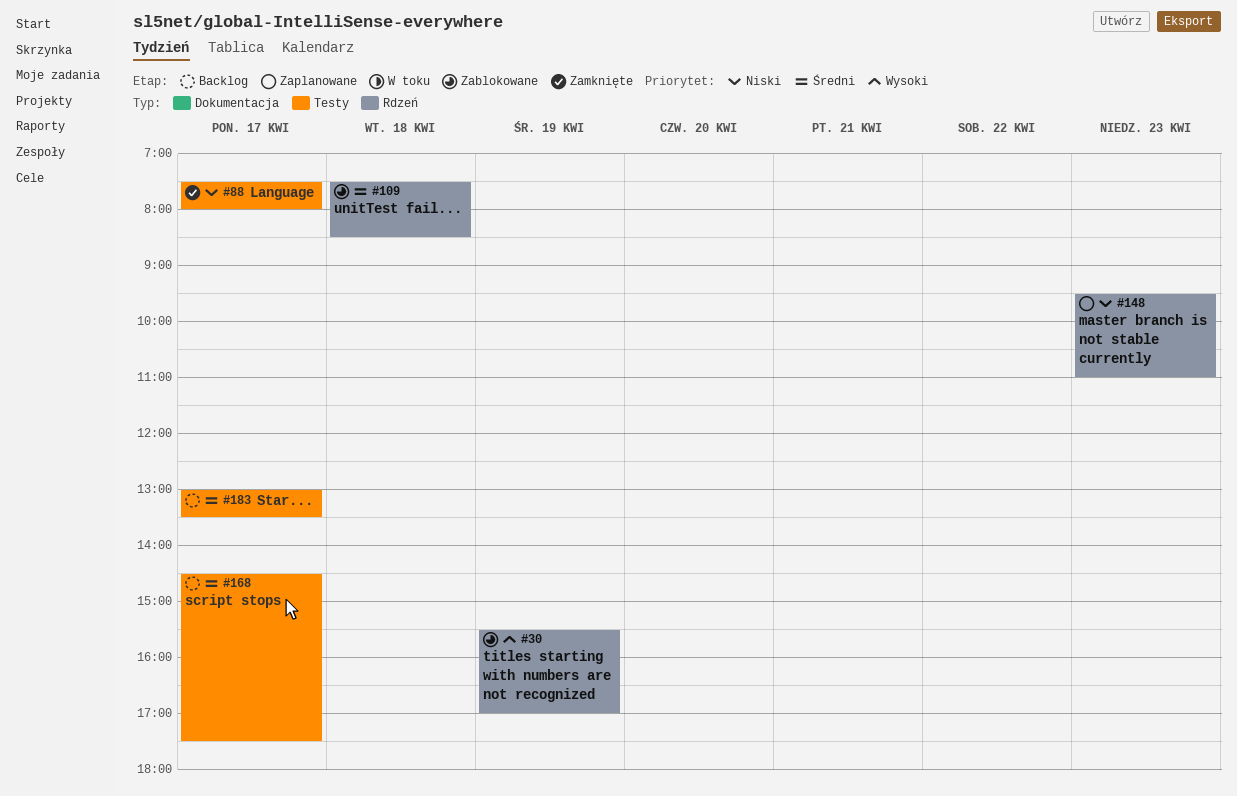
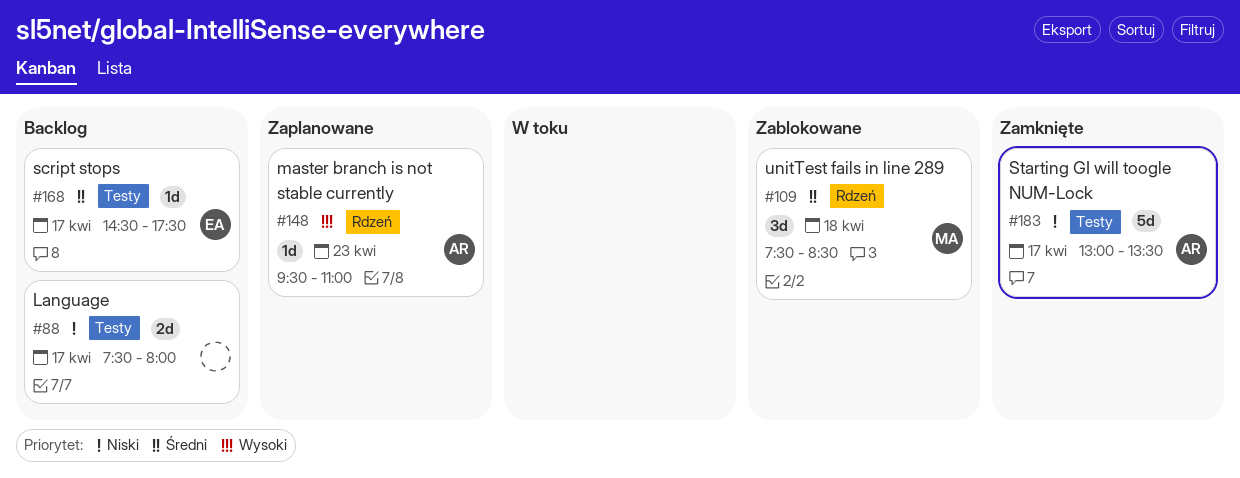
#30: present -> none
#88, status: Zamknięte -> Backlog
#148, priority: Niski -> Wysoki
#183, status: Backlog -> Zamknięte
#183, priority: Średni -> Niski

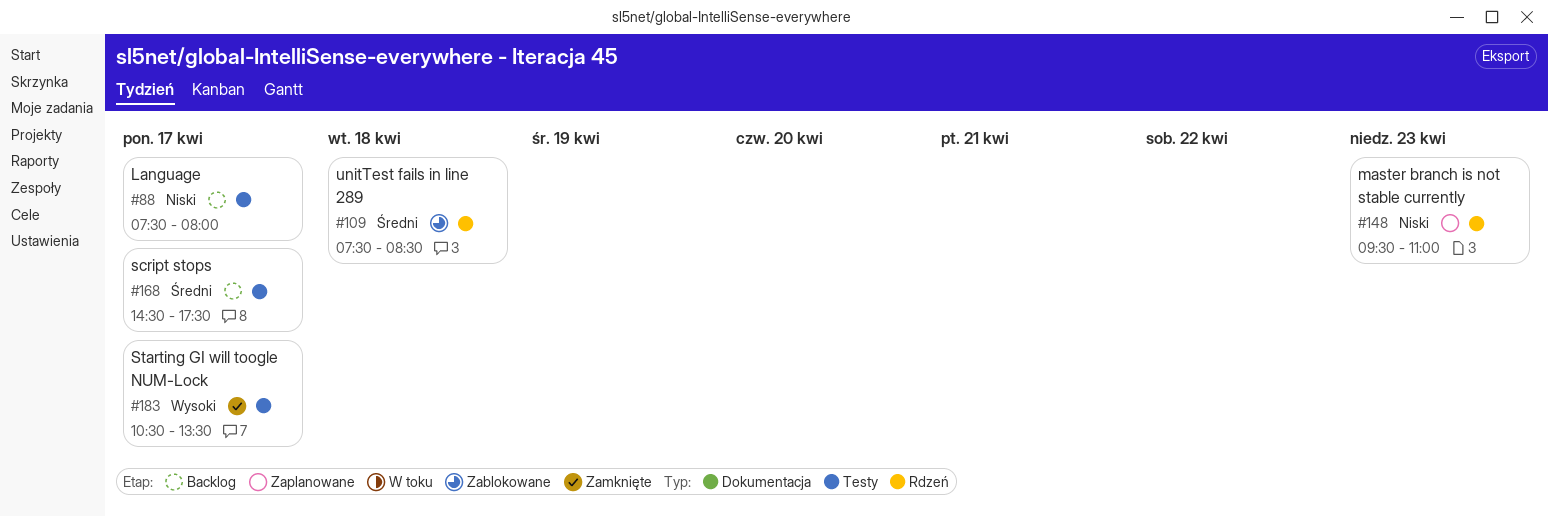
#148, priority: Wysoki -> Niski
#183, priority: Niski -> Wysoki
#183, begins: 13:00 -> 10:30

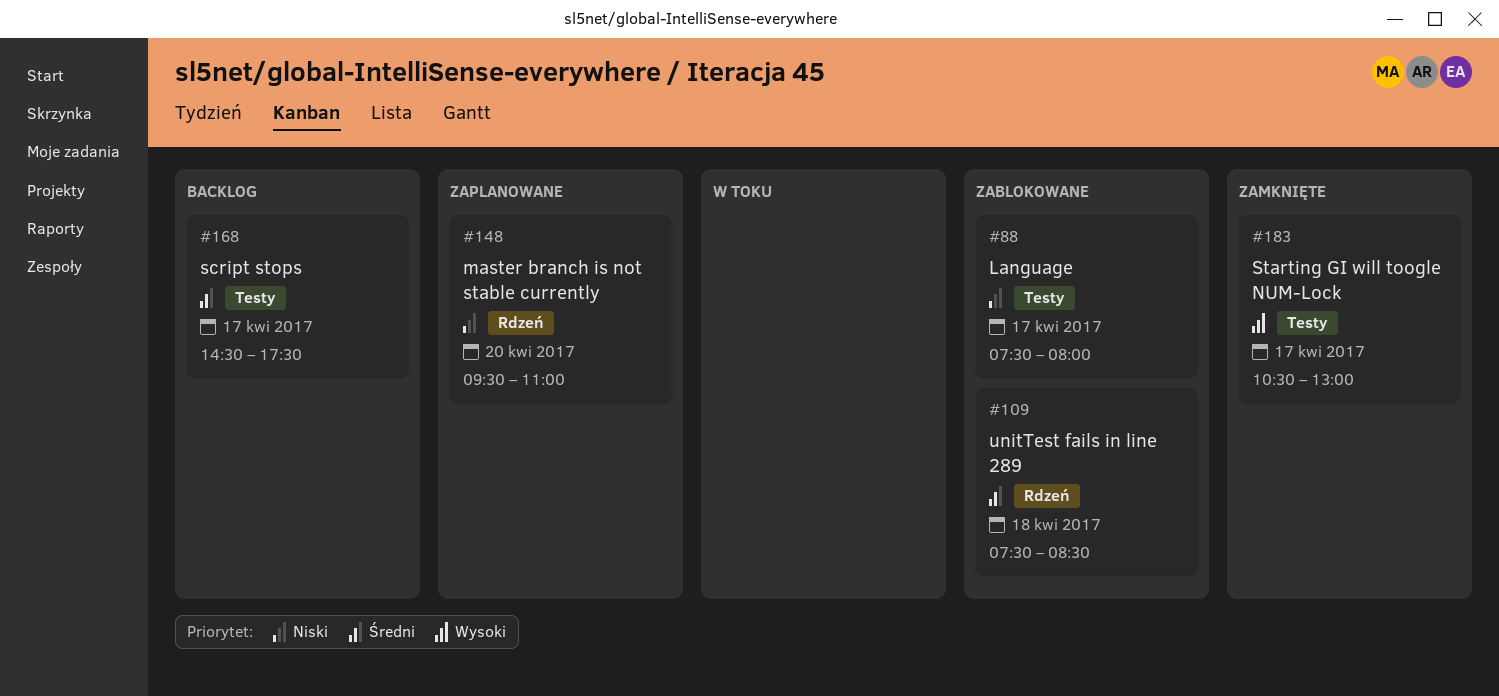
#88, status: Backlog -> Zablokowane
#148, day: Apr 23 -> Apr 20
#183, ends: 13:30 -> 13:00

